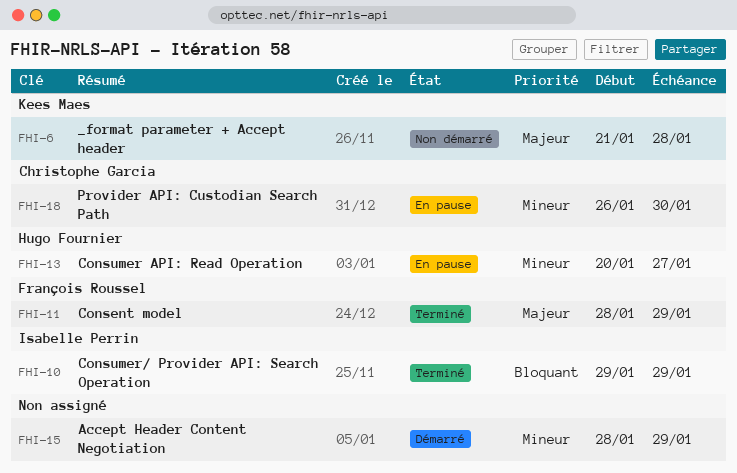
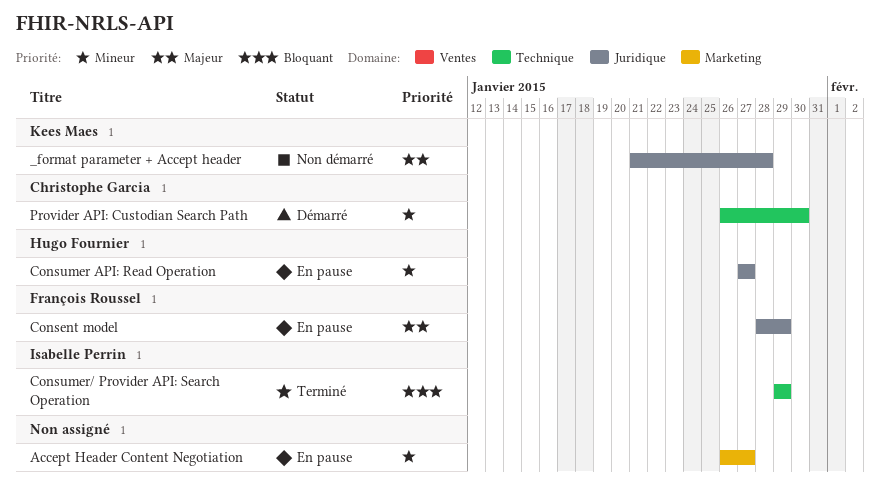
Accept Header Content Negotiation, status: Démarré -> En pause
Accept Header Content Negotiation, start: Jan 28 -> Jan 26
Accept Header Content Negotiation, due: Jan 29 -> Jan 27
Consent model, status: Terminé -> En pause
Consumer API: Read Operation, start: Jan 20 -> Jan 27
Provider API: Custodian Search Path, status: En pause -> Démarré

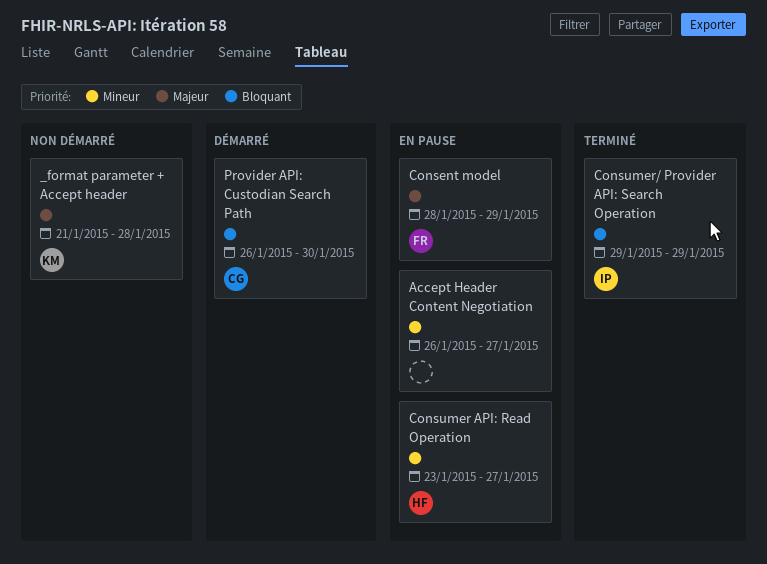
Consumer API: Read Operation, start: Jan 27 -> Jan 23
Provider API: Custodian Search Path, priority: Mineur -> Bloquant

